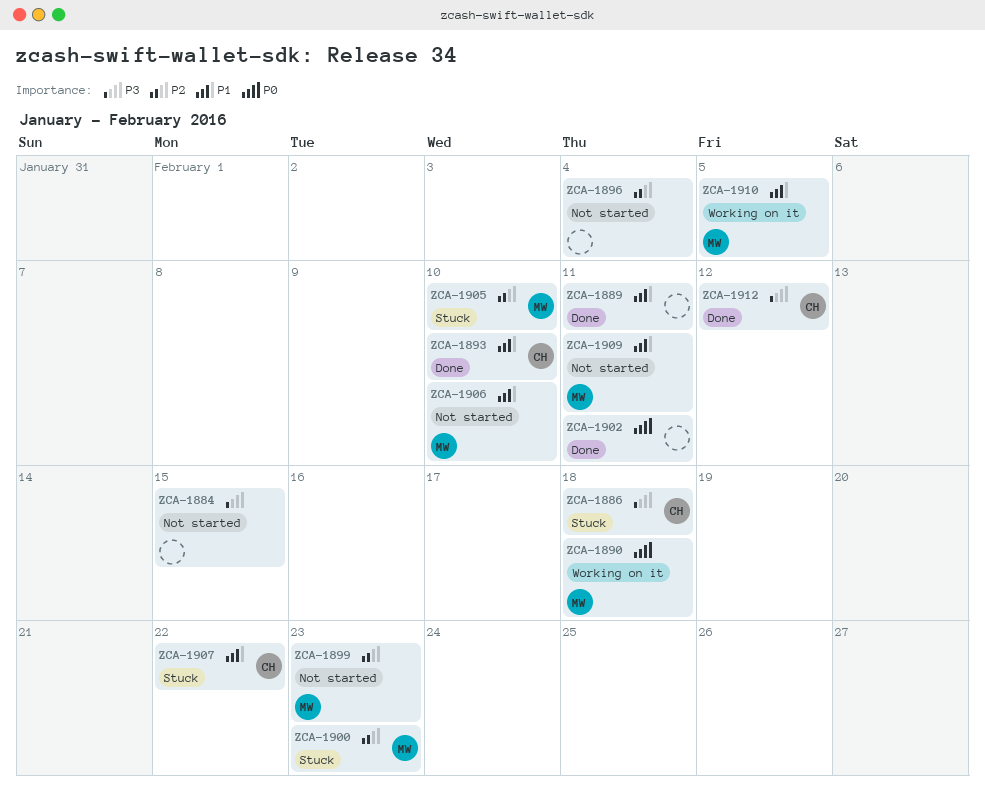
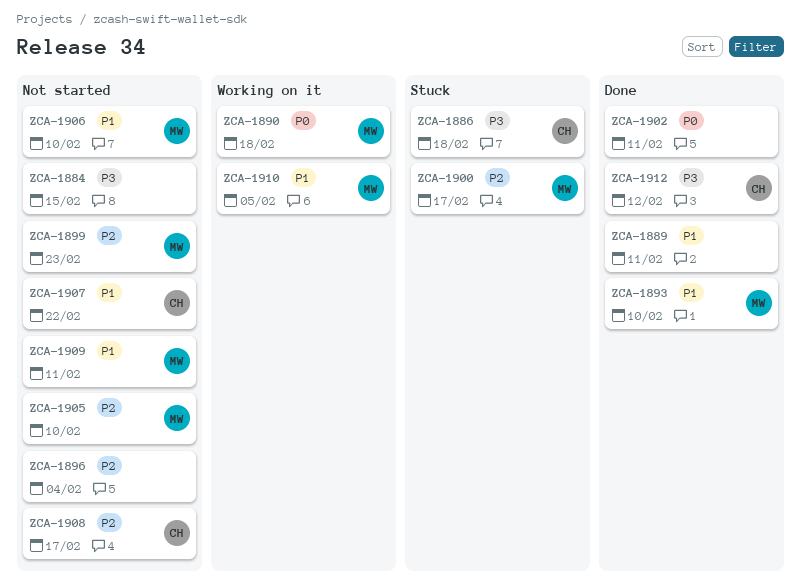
ZCA-1893, owner: CH -> MW
ZCA-1900, due: Feb 23 -> Feb 17
ZCA-1905, status: Stuck -> Not started
ZCA-1907, status: Stuck -> Not started
ZCA-1908: none -> present

